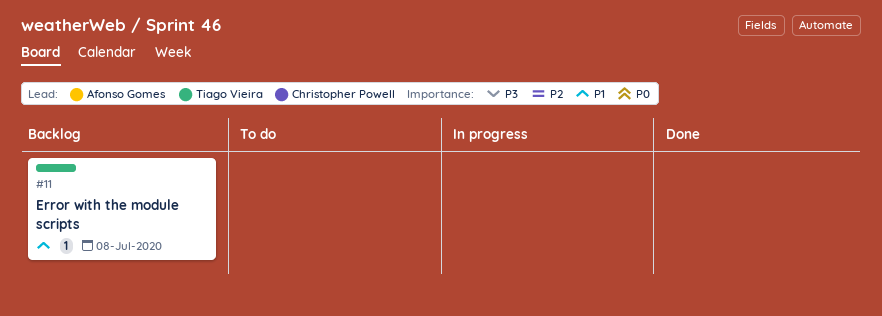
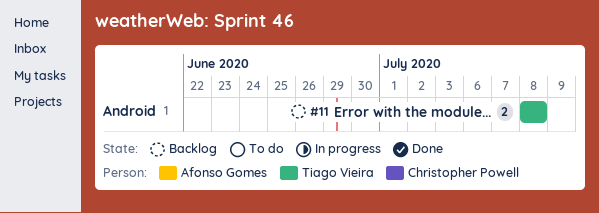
#11, estimate: 1 -> 2

